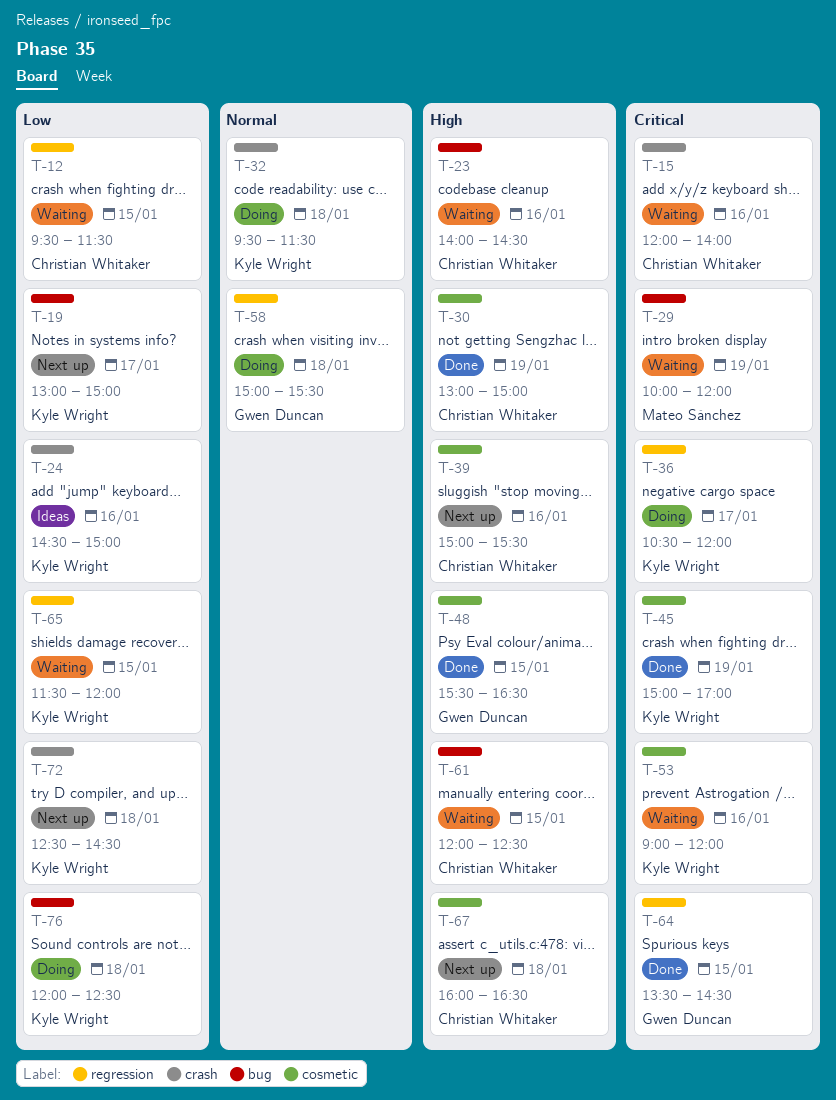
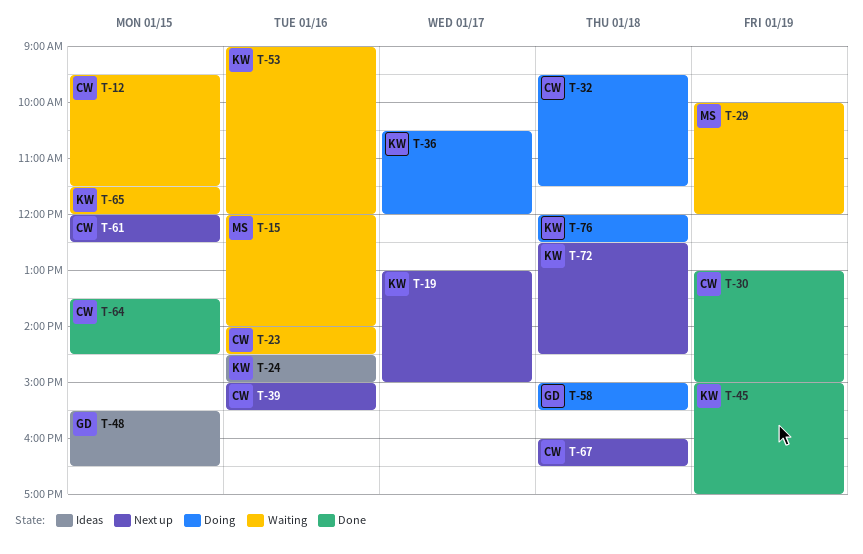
T-15, owner: Christian Whitaker -> Mateo Sánchez
T-32, owner: Kyle Wright -> Christian Whitaker
T-48, status: Done -> Ideas
T-61, status: Waiting -> Next up
T-64, owner: Gwen Duncan -> Christian Whitaker

